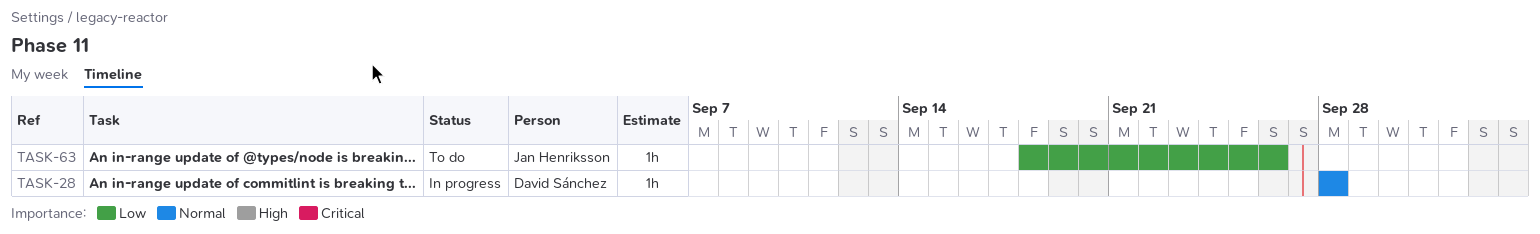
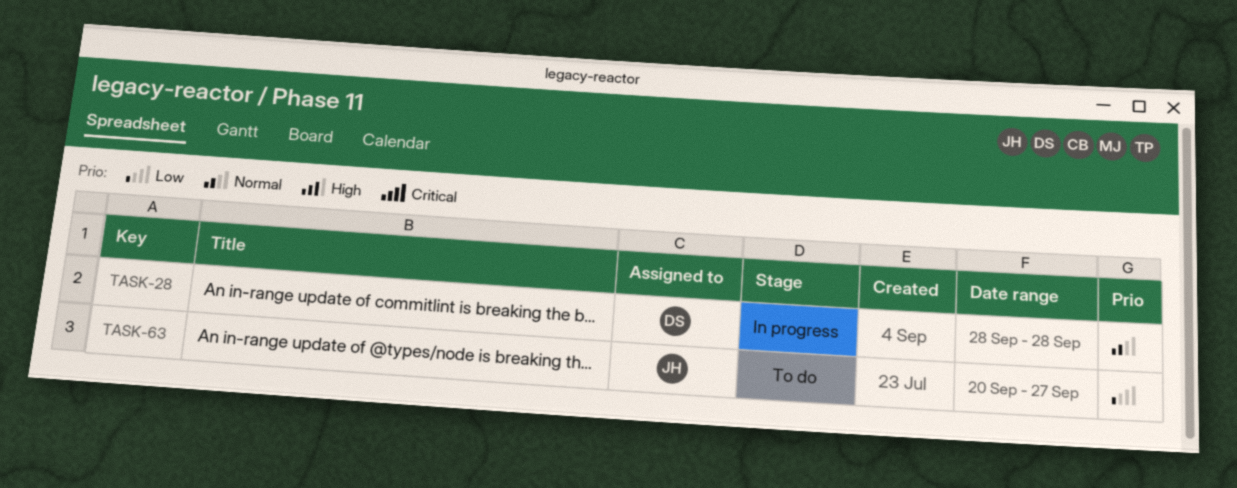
TASK-63, start: Sep 18 -> Sep 20
TASK-63, due: Sep 26 -> Sep 27

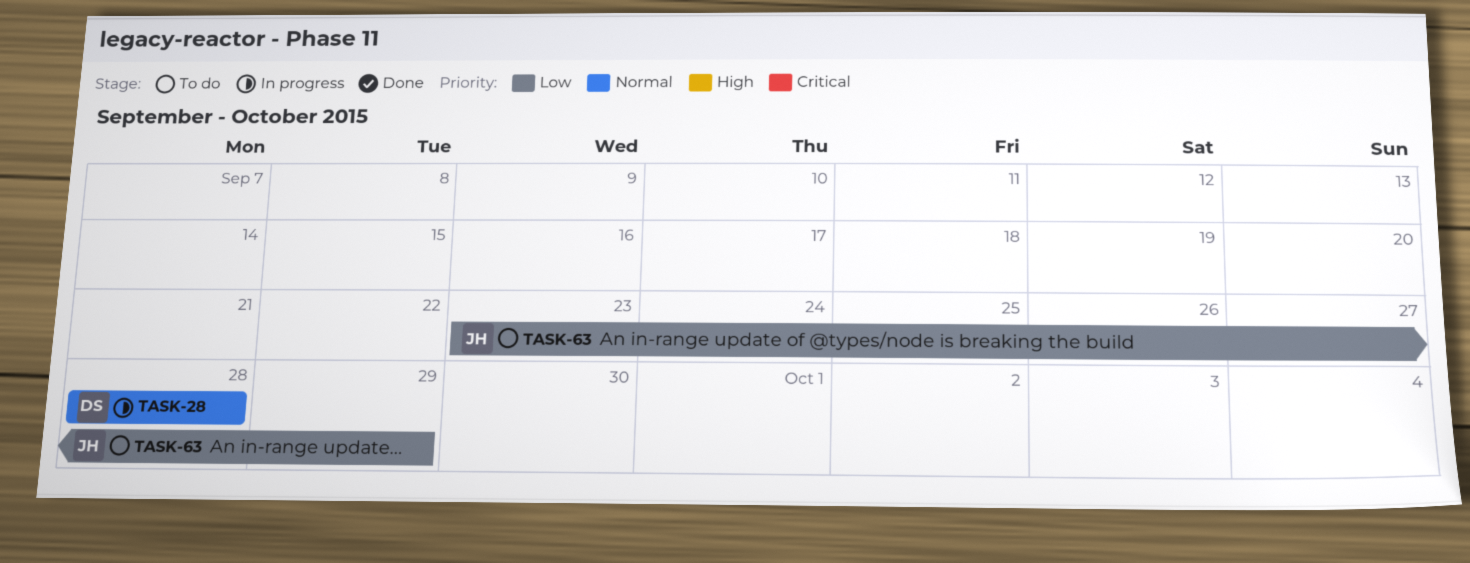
TASK-63, start: Sep 20 -> Sep 23
TASK-63, due: Sep 27 -> Sep 29

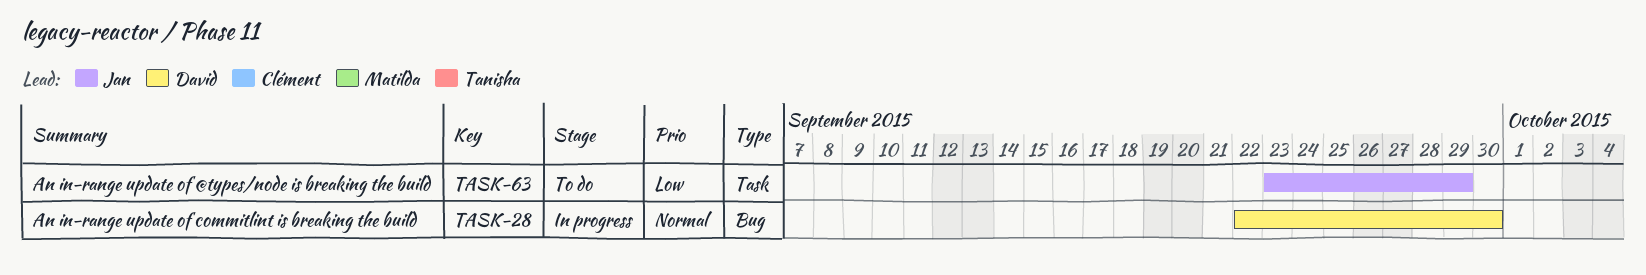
TASK-28, start: Sep 28 -> Sep 22
TASK-28, due: Sep 28 -> Sep 30

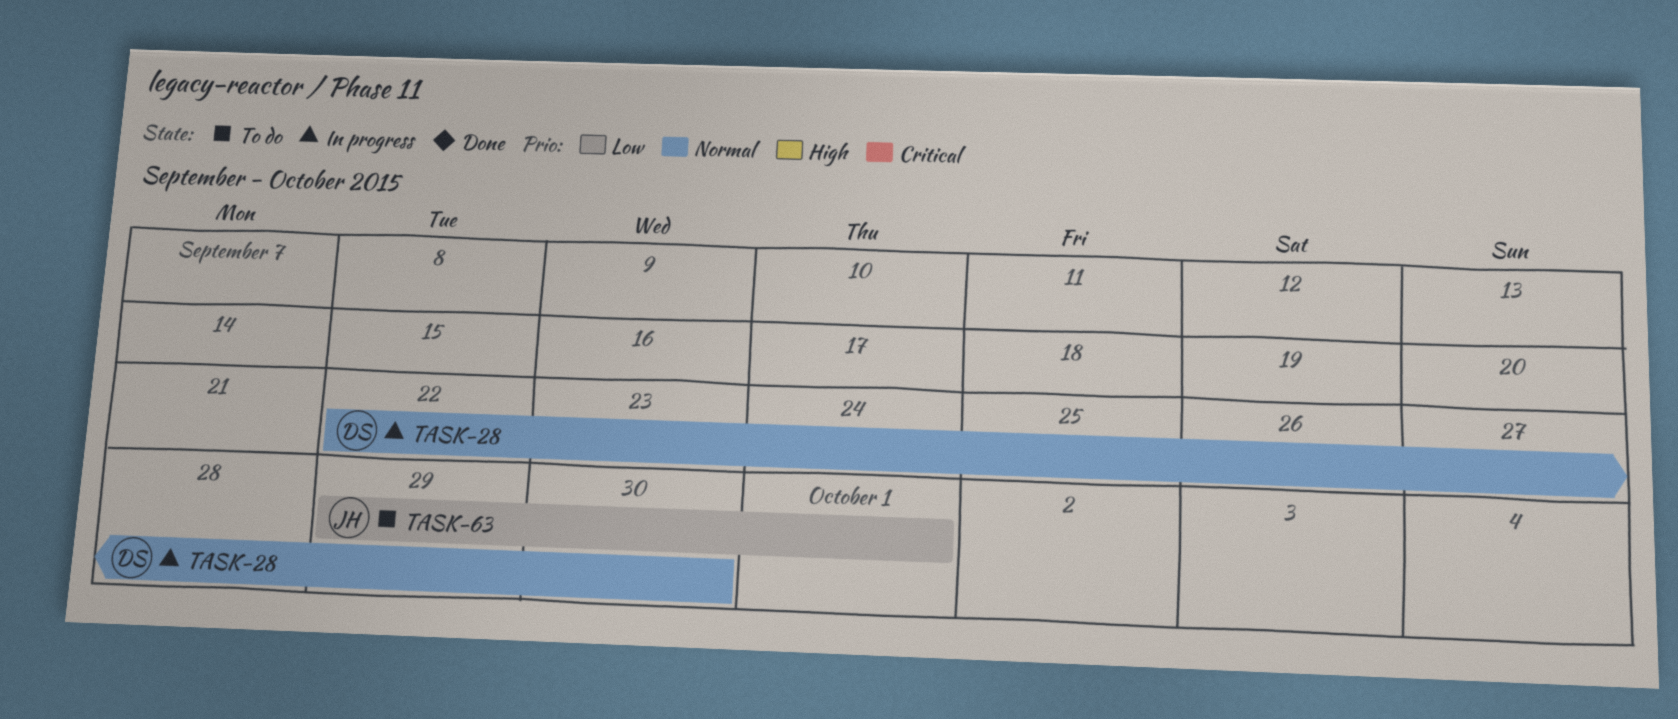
TASK-63, start: Sep 23 -> Sep 29
TASK-63, due: Sep 29 -> Oct 1

